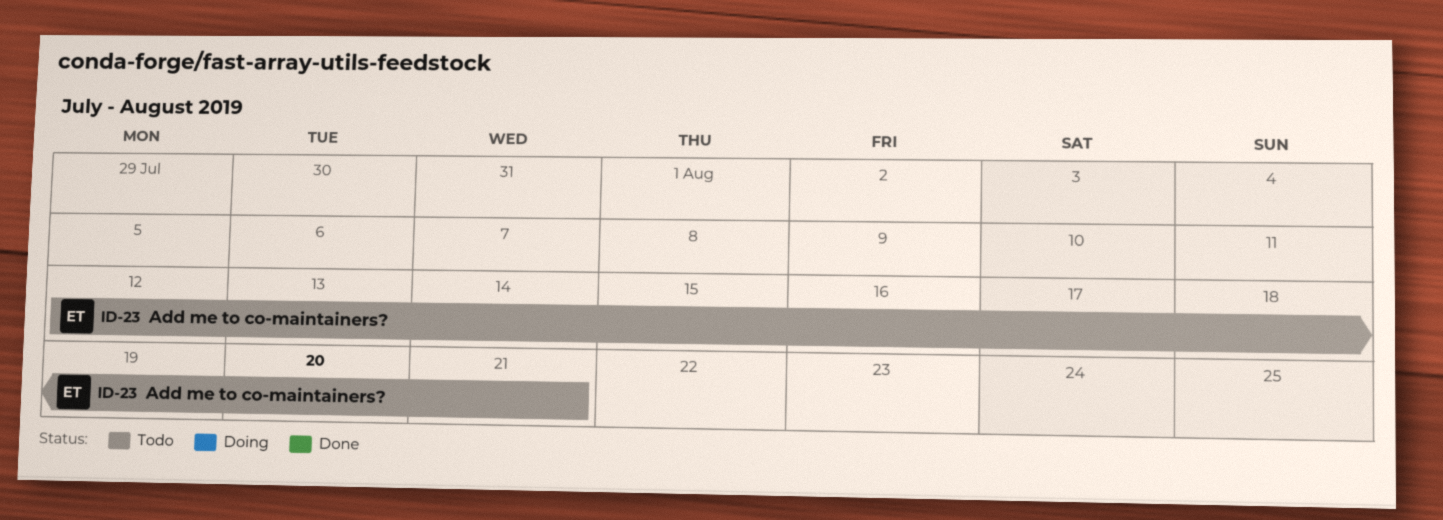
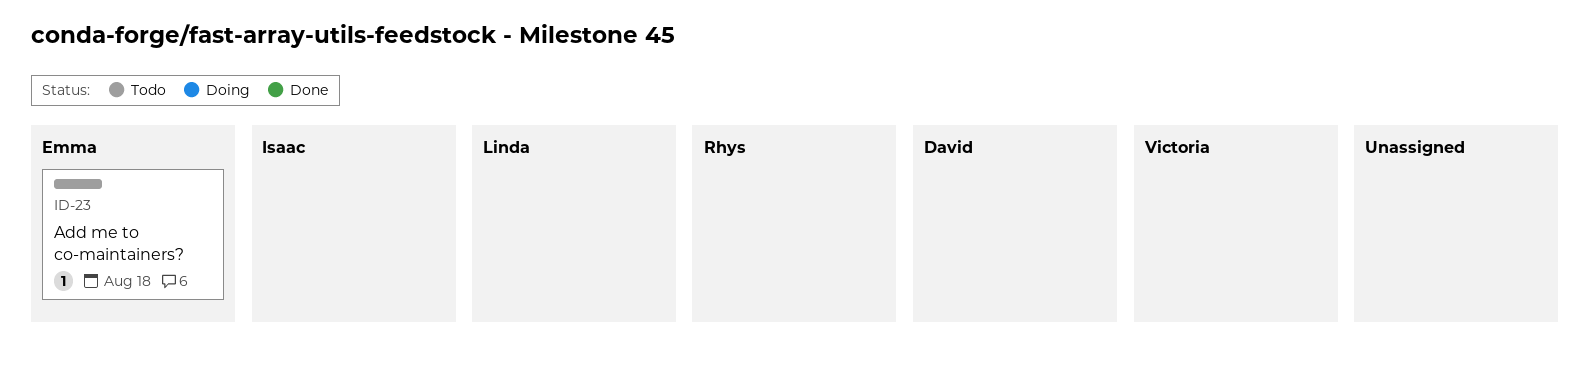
ID-23, due: Aug 21 -> Aug 18

